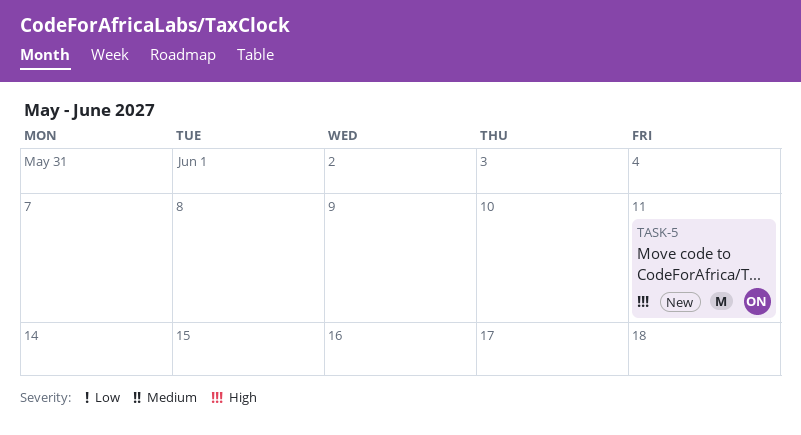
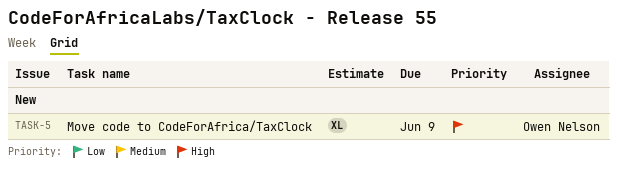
TASK-5, estimate: M -> XL
TASK-5, due: Jun 11 -> Jun 9

